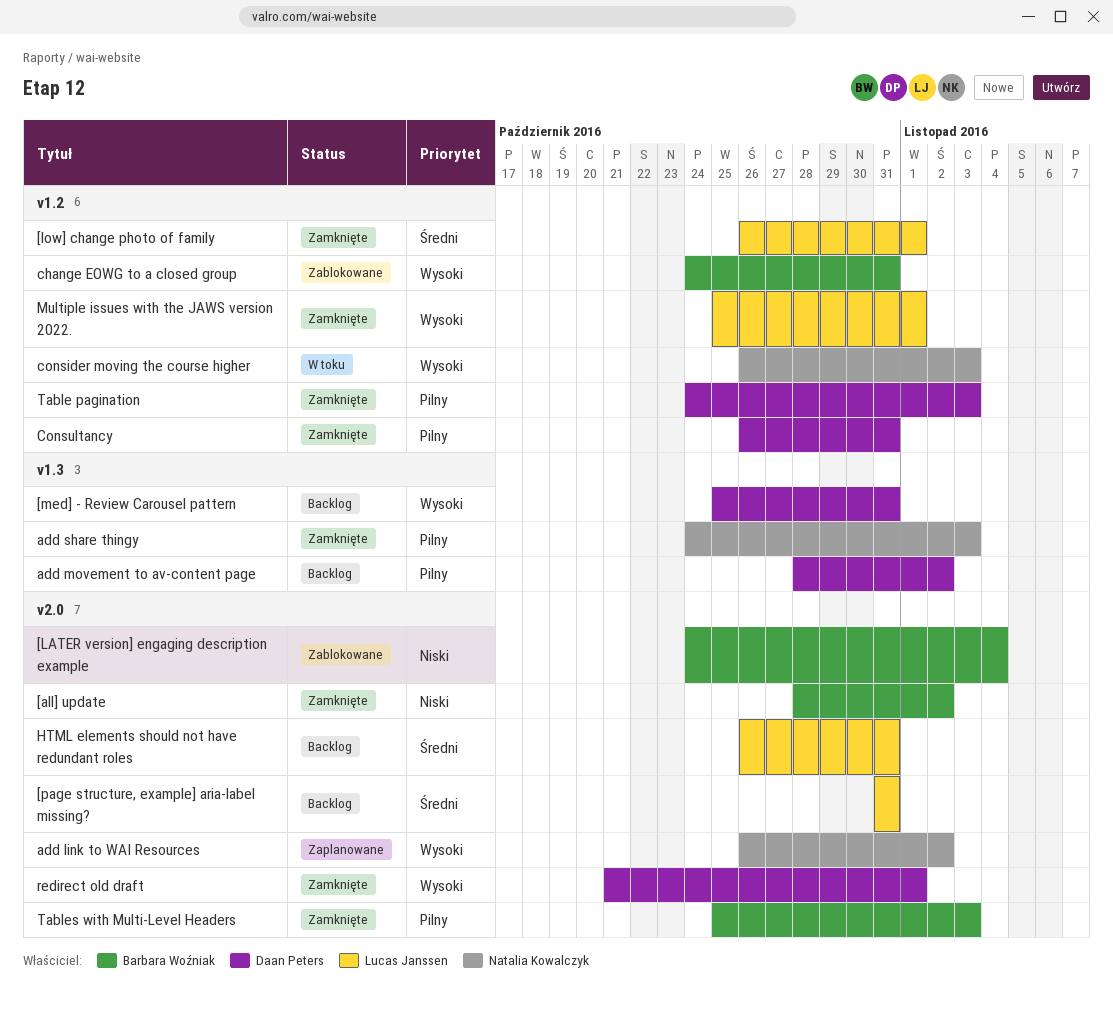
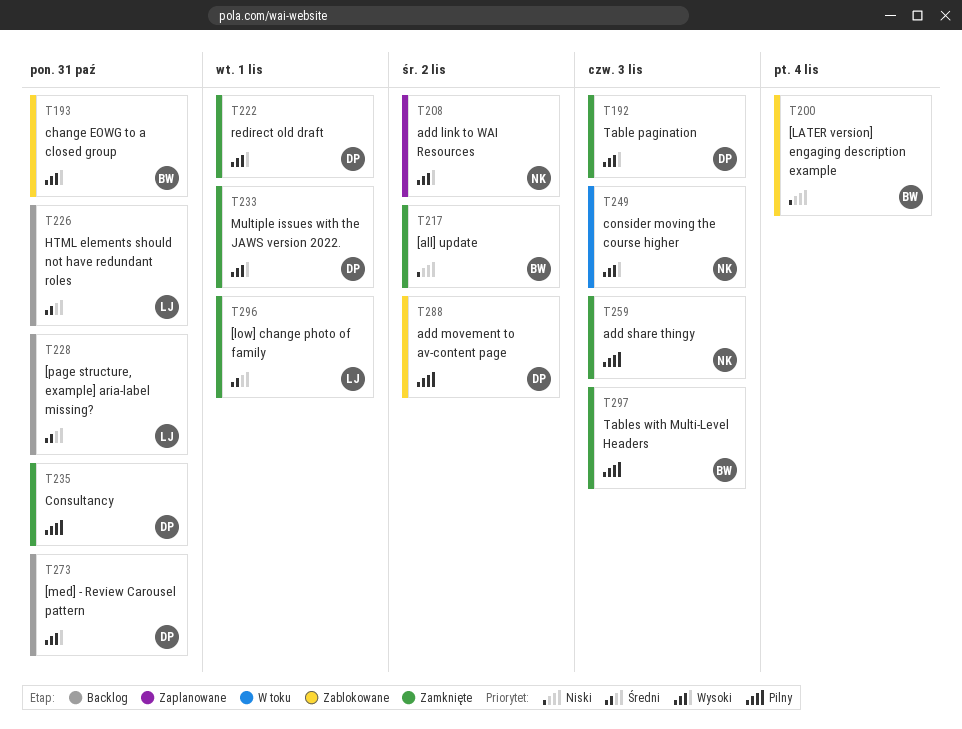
add movement to av-content page, status: Backlog -> Zablokowane
Multiple issues with the JAWS version 2022., owner: Lucas Janssen -> Daan Peters
Table pagination, priority: Pilny -> Wysoki

